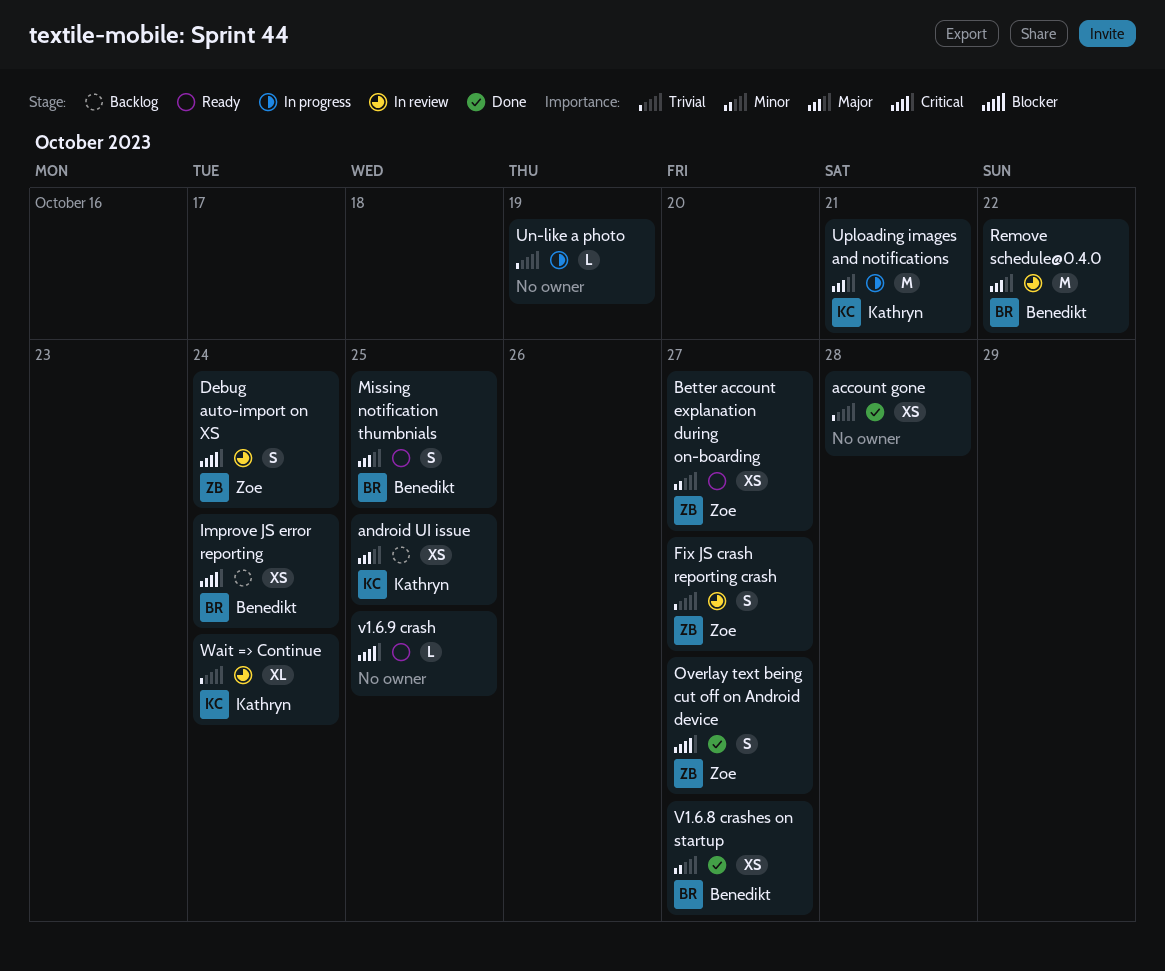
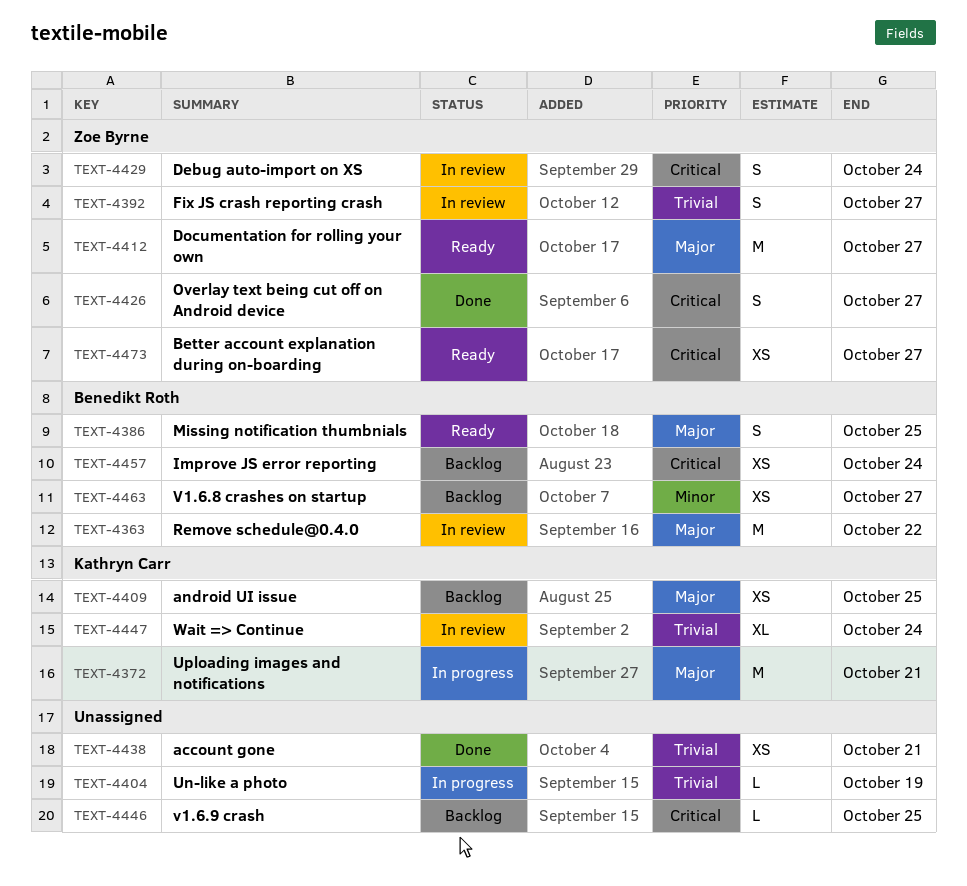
account gone, due: Oct 28 -> Oct 21
Better account explanation during on-boarding, priority: Minor -> Critical
Documentation for rolling your own: none -> present
V1.6.8 crashes on startup, status: Done -> Backlog
v1.6.9 crash, status: Ready -> Backlog

